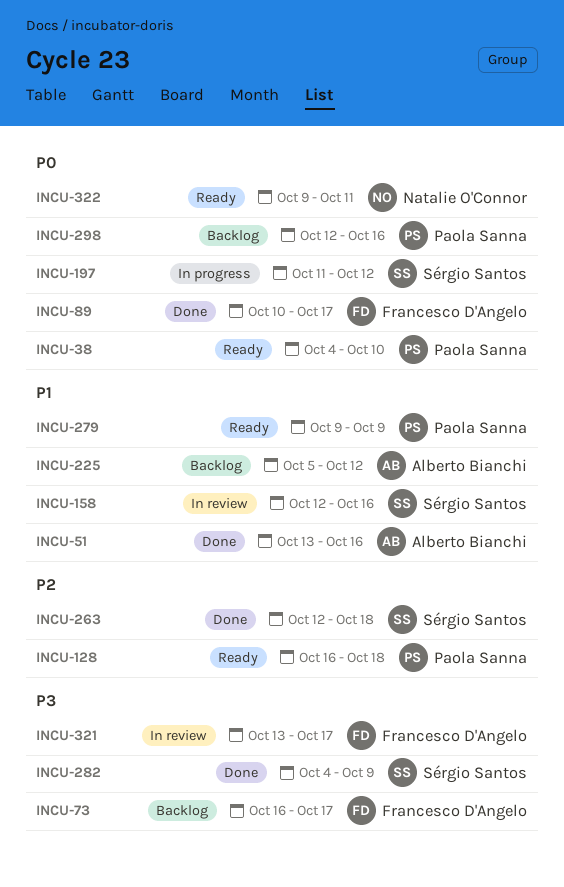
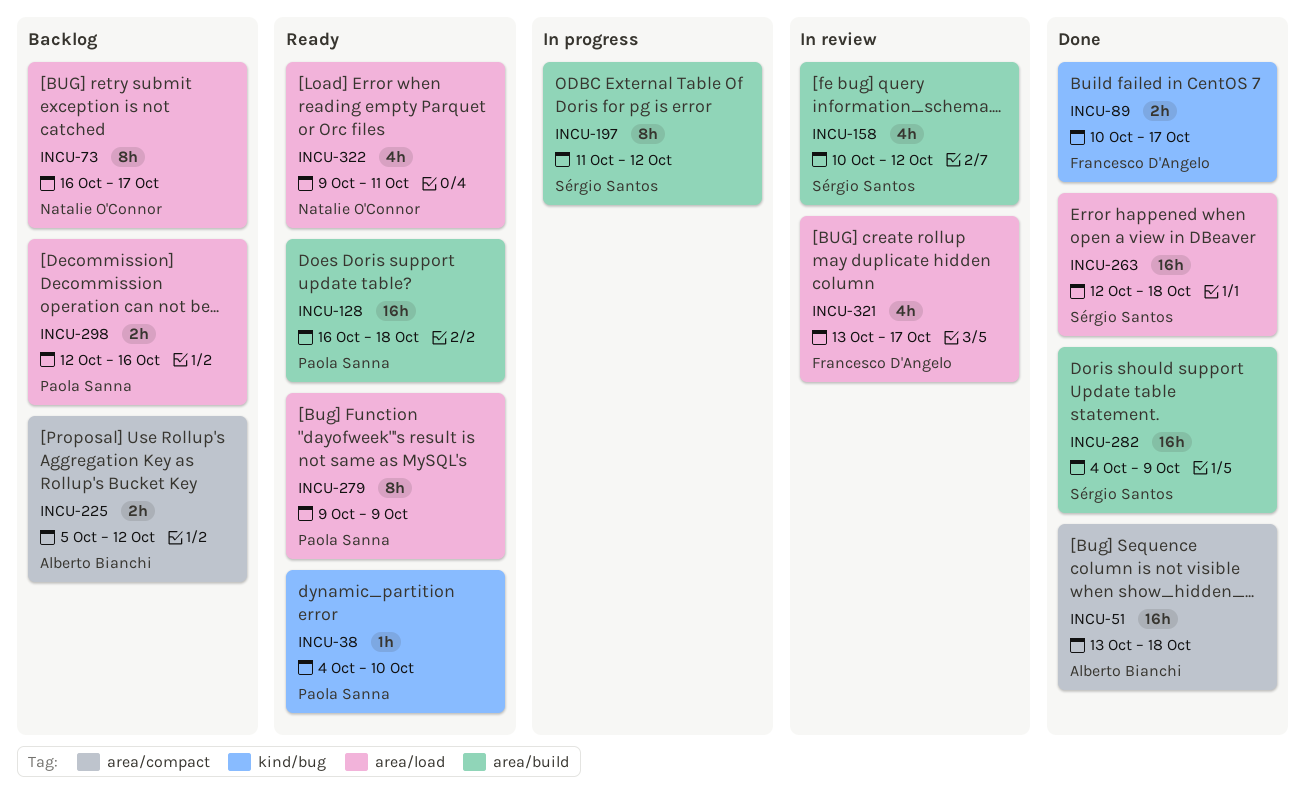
INCU-51, due: Oct 16 -> Oct 18
INCU-73, owner: Francesco D'Angelo -> Natalie O'Connor
INCU-158, start: Oct 12 -> Oct 10
INCU-158, due: Oct 16 -> Oct 12

